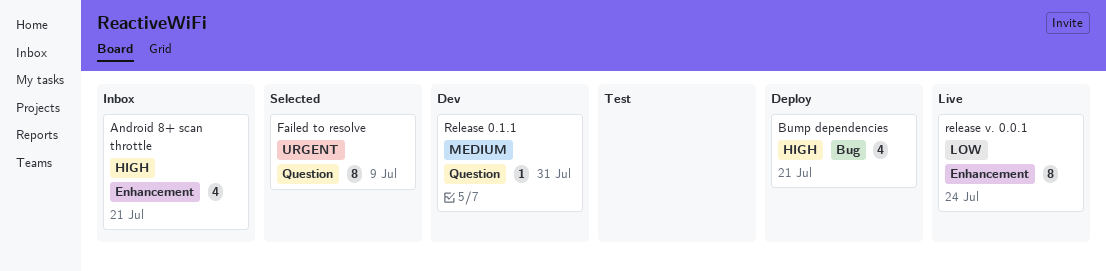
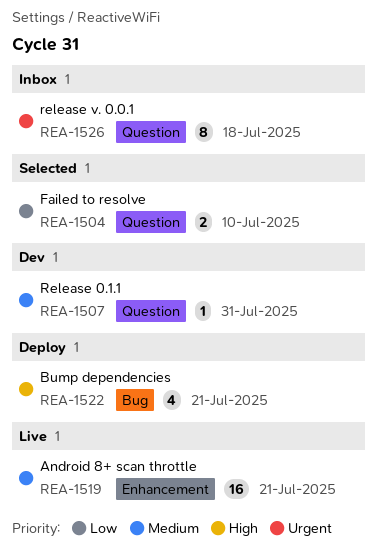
Android 8+ scan throttle, status: Inbox -> Live
Android 8+ scan throttle, priority: High -> Medium
Android 8+ scan throttle, estimate: 4 -> 16
Failed to resolve, priority: Urgent -> Low
Failed to resolve, estimate: 8 -> 2
Failed to resolve, due: Jul 9 -> Jul 10
release v. 0.0.1, status: Live -> Inbox
release v. 0.0.1, priority: Low -> Urgent
release v. 0.0.1, label: Enhancement -> Question
release v. 0.0.1, due: Jul 24 -> Jul 18

